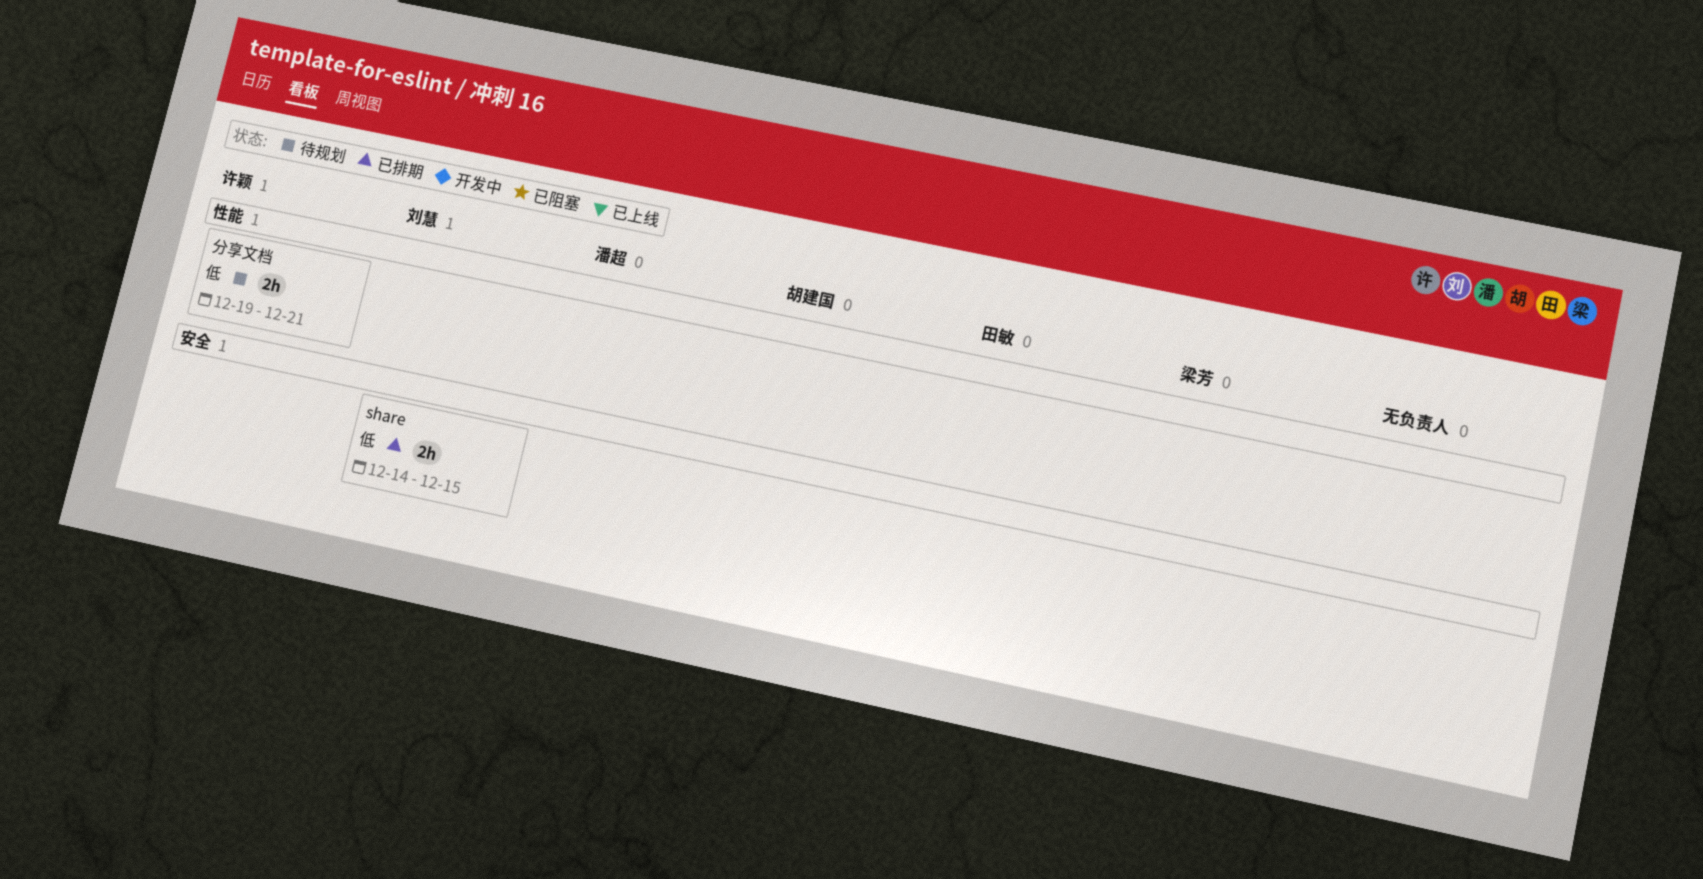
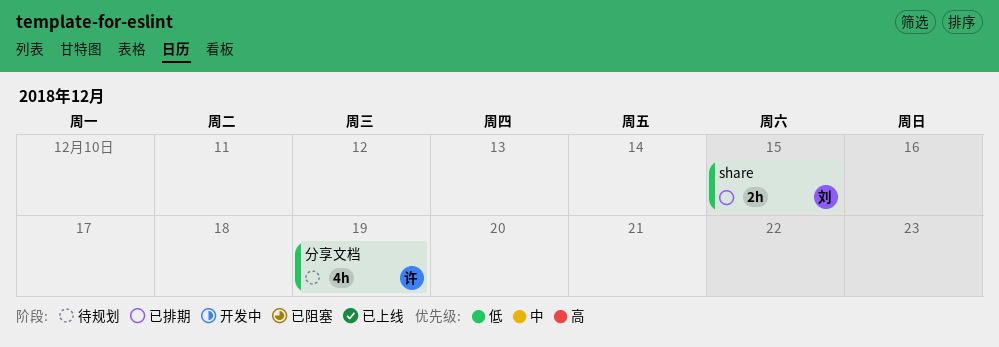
分享文档, estimate: 2h -> 4h
分享文档, due: Dec 21 -> Dec 19

